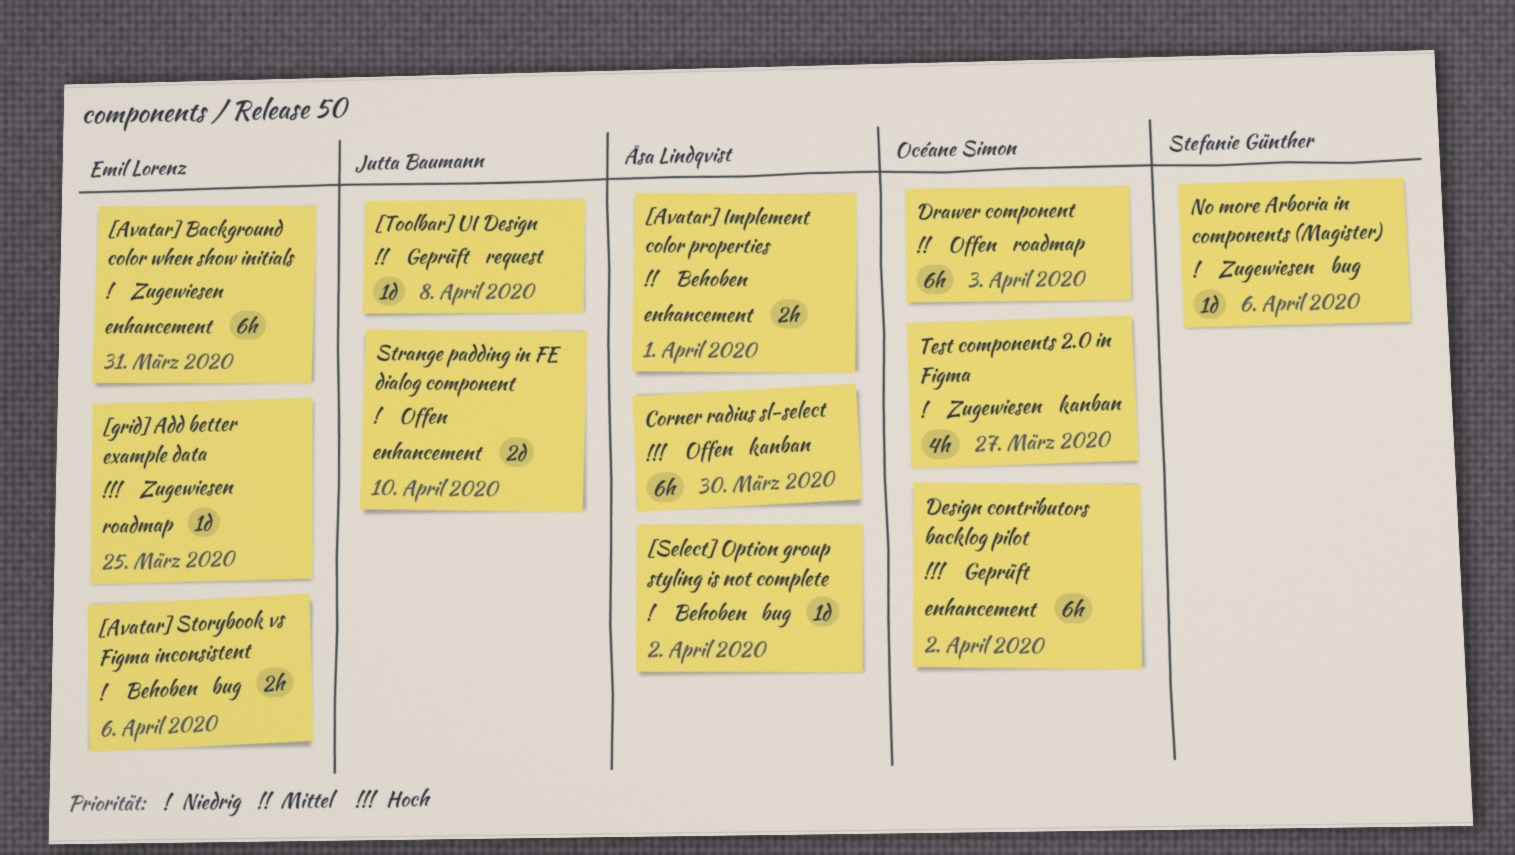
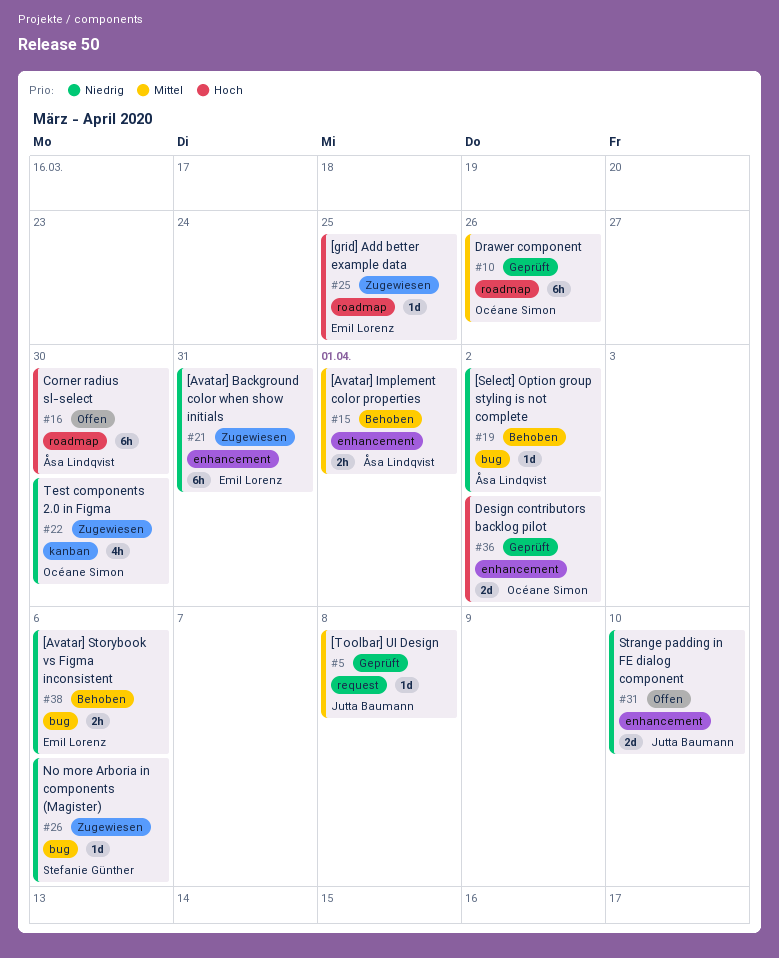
Corner radius sl-select, label: kanban -> roadmap
Design contributors backlog pilot, estimate: 6h -> 2d
Drawer component, status: Offen -> Geprüft
Drawer component, due: Apr 3 -> Mar 26
Test components 2.0 in Figma, due: Mar 27 -> Mar 30

